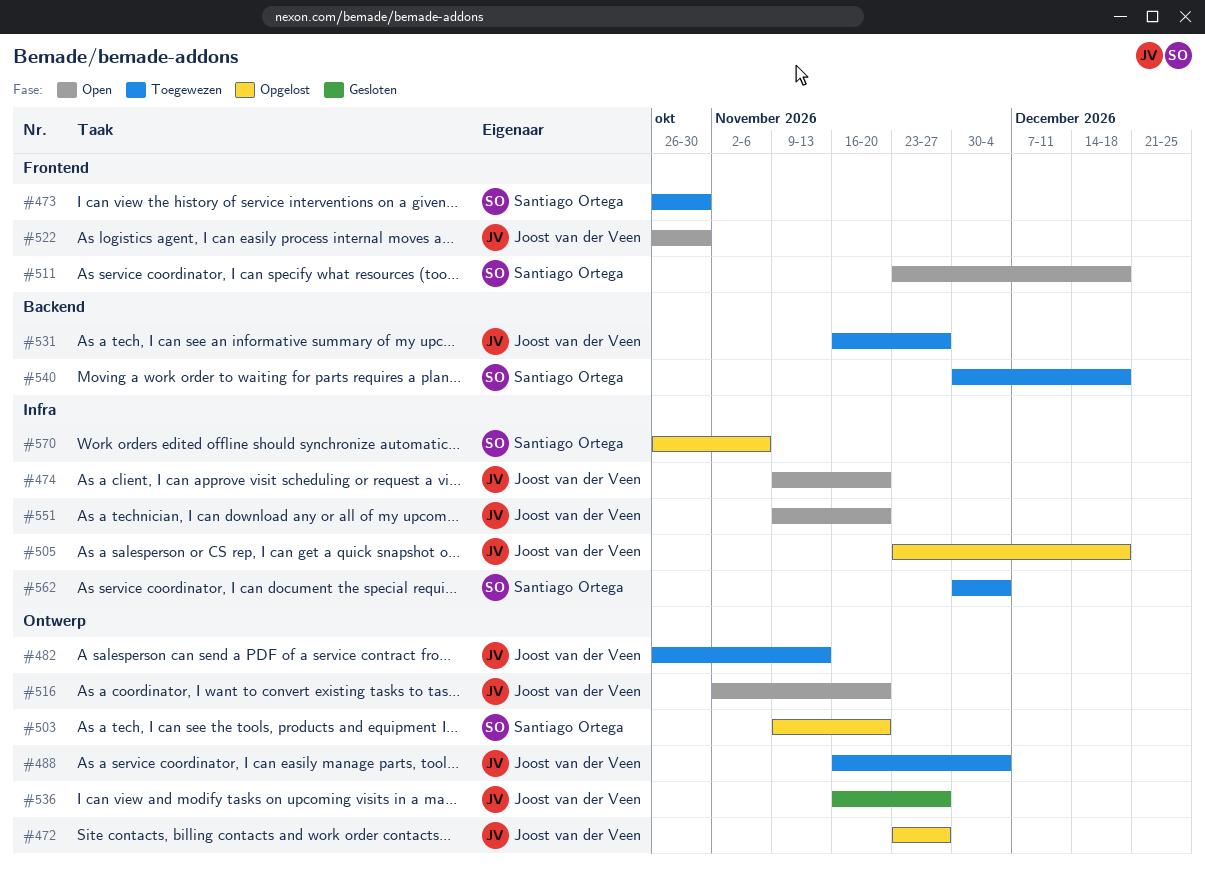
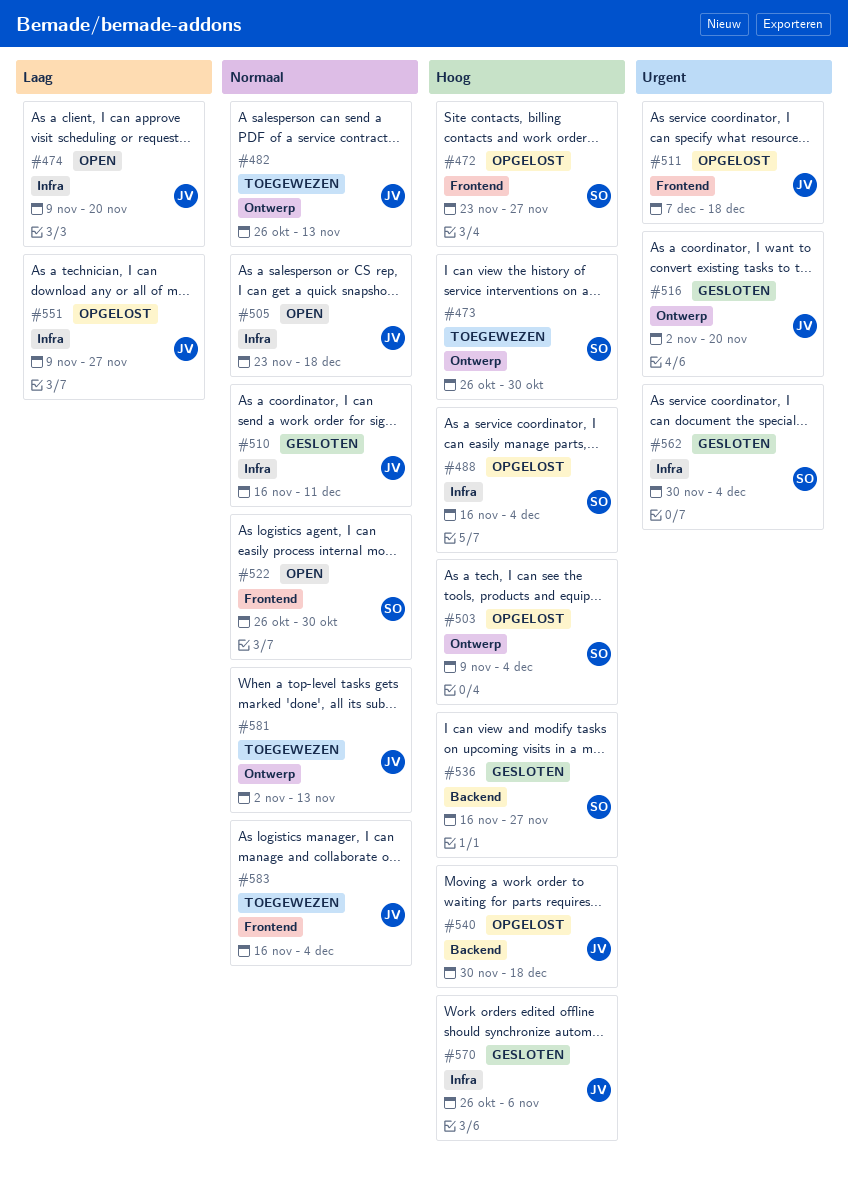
#472, owner: Joost van der Veen -> Santiago Ortega
#472, label: Ontwerp -> Frontend
#473, label: Frontend -> Ontwerp
#488, status: Toegewezen -> Opgelost
#488, owner: Joost van der Veen -> Santiago Ortega
#488, label: Ontwerp -> Infra
#503, due: Nov 20 -> Dec 4
#505, status: Opgelost -> Open
#510: none -> present
#511, status: Open -> Opgelost
#511, owner: Santiago Ortega -> Joost van der Veen
#511, start: Nov 23 -> Dec 7
#516, status: Open -> Gesloten
#522, owner: Joost van der Veen -> Santiago Ortega
#531: present -> none
#536, owner: Joost van der Veen -> Santiago Ortega
#536, label: Ontwerp -> Backend
#540, status: Toegewezen -> Opgelost
#540, owner: Santiago Ortega -> Joost van der Veen
#551, status: Open -> Opgelost
#551, due: Nov 20 -> Nov 27
#562, status: Toegewezen -> Gesloten
#570, status: Opgelost -> Gesloten
#570, owner: Santiago Ortega -> Joost van der Veen
#581: none -> present
#583: none -> present

